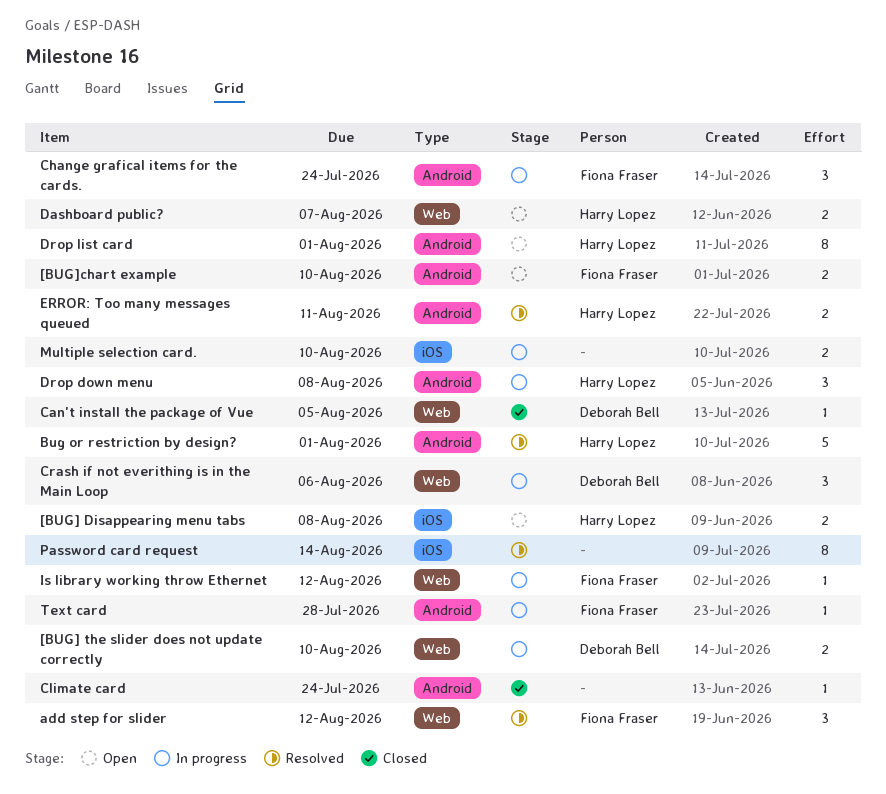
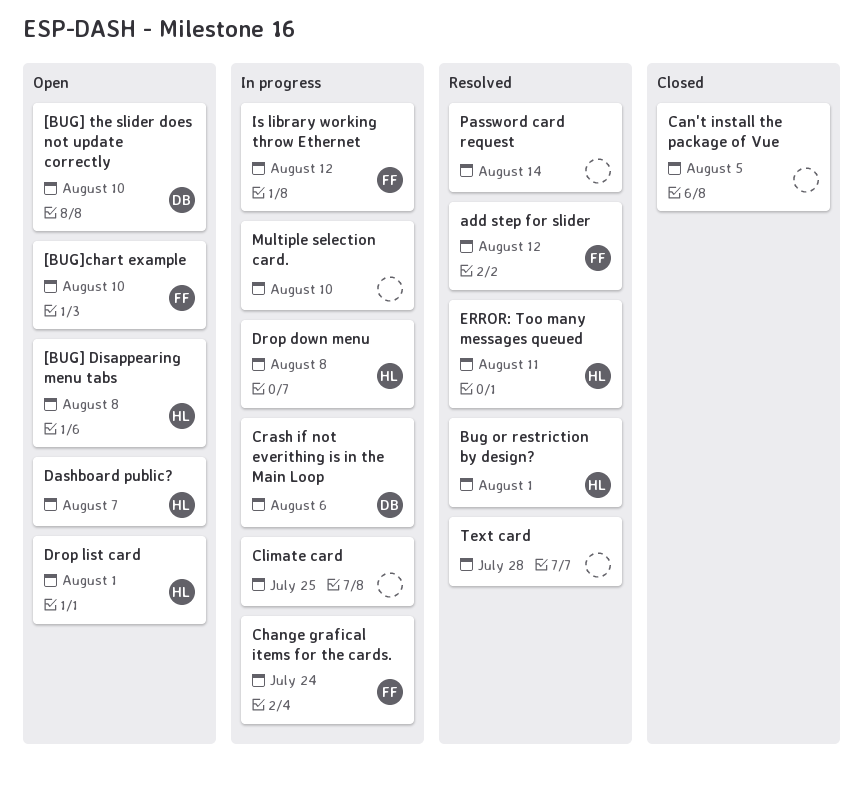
[BUG] the slider does not update correctly, status: In progress -> Open
Can't install the package of Vue, owner: Deborah Bell -> none
Climate card, status: Closed -> In progress
Climate card, due: Jul 24 -> Jul 25
Text card, status: In progress -> Resolved
Text card, owner: Fiona Fraser -> none

